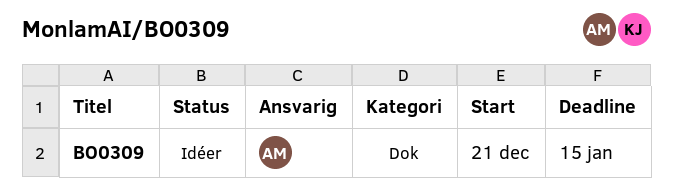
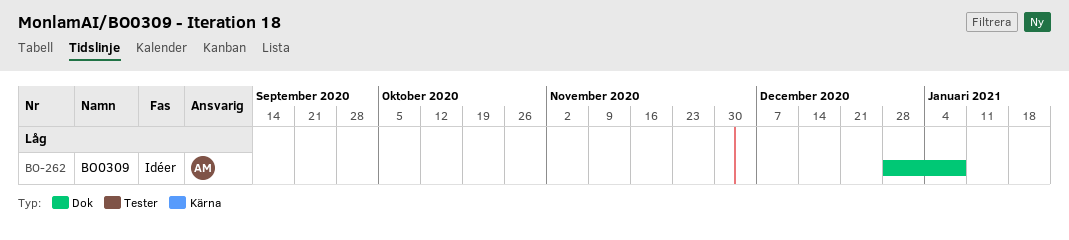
BO0309, start: Dec 21 -> Dec 28
BO0309, due: Jan 15 -> Jan 8

